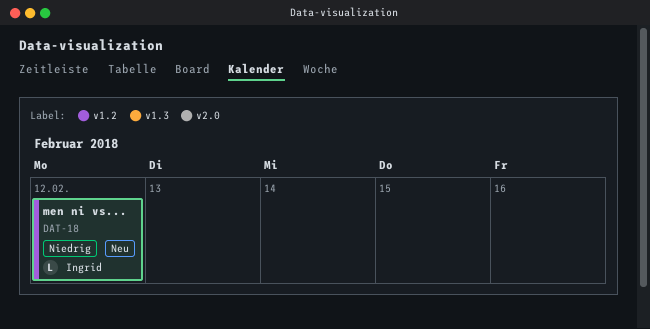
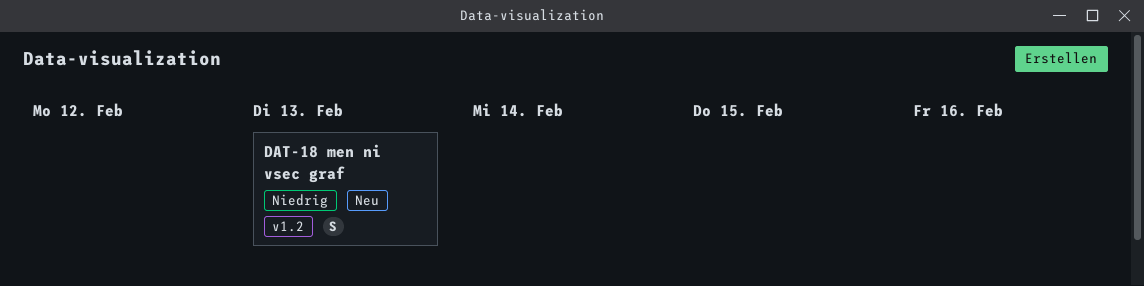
DAT-18, estimate: L -> S
DAT-18, due: Feb 12 -> Feb 13

